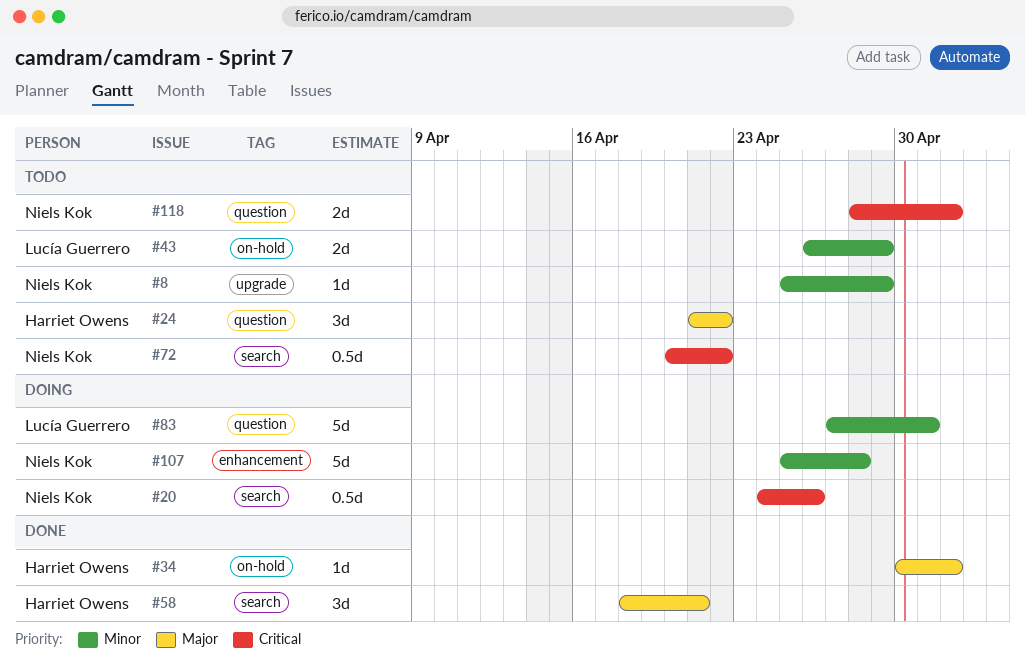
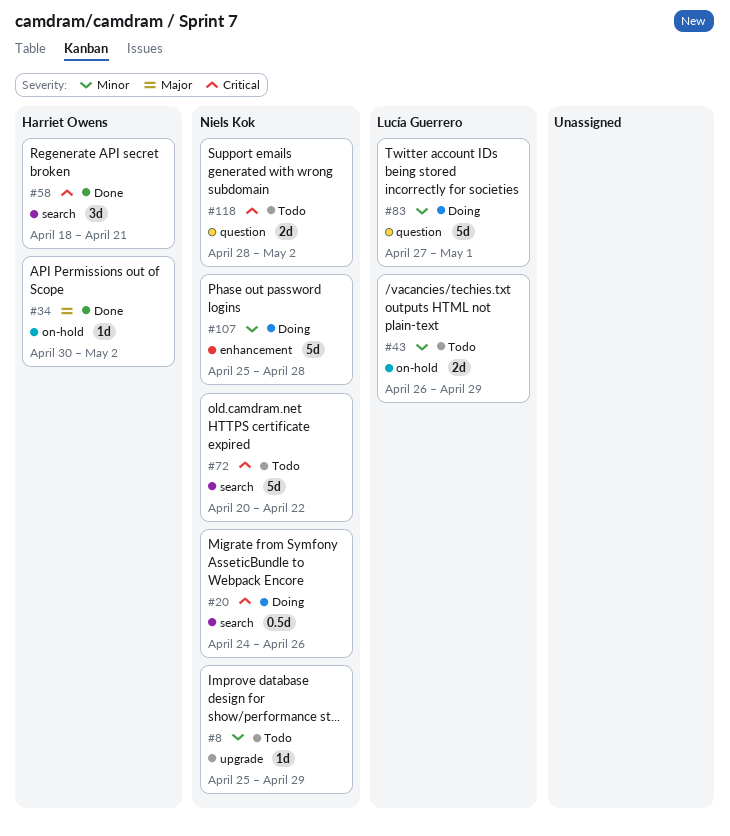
#24: present -> none
#58, priority: Major -> Critical
#72, estimate: 0.5d -> 5d

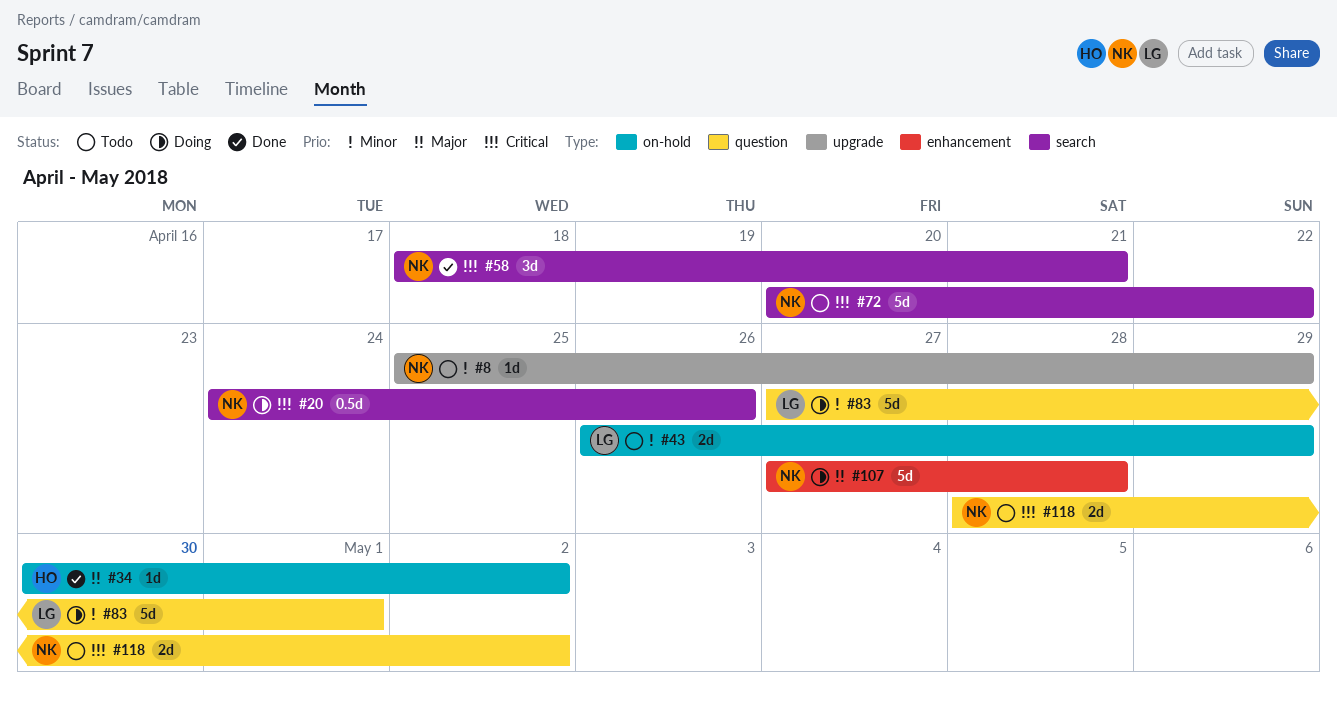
#58, owner: Harriet Owens -> Niels Kok
#107, priority: Minor -> Major
#107, start: Apr 25 -> Apr 27

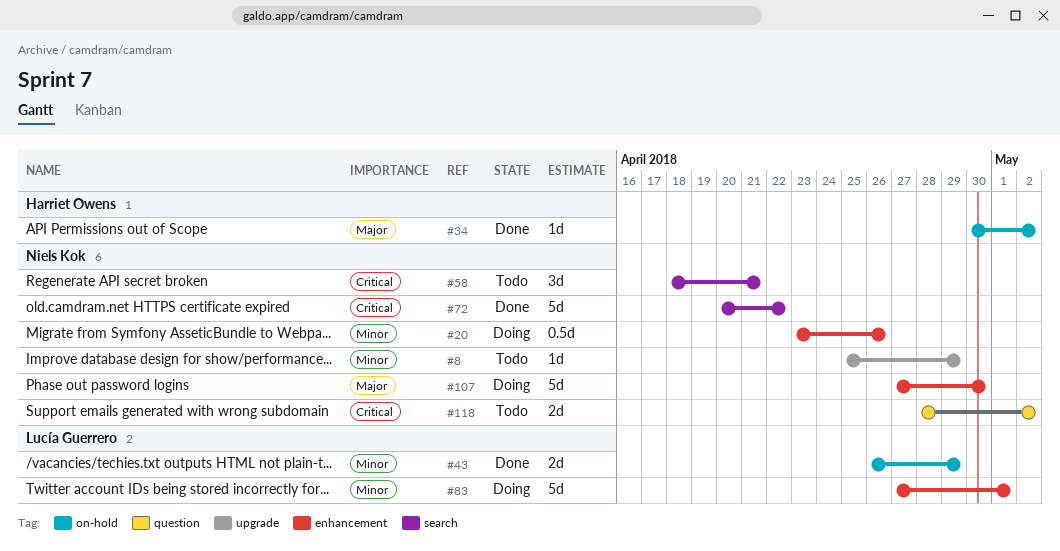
#20, priority: Critical -> Minor
#20, label: search -> enhancement
#20, start: Apr 24 -> Apr 23
#43, status: Todo -> Done
#58, status: Done -> Todo
#72, status: Todo -> Done
#83, label: question -> enhancement
#107, due: Apr 28 -> Apr 30

